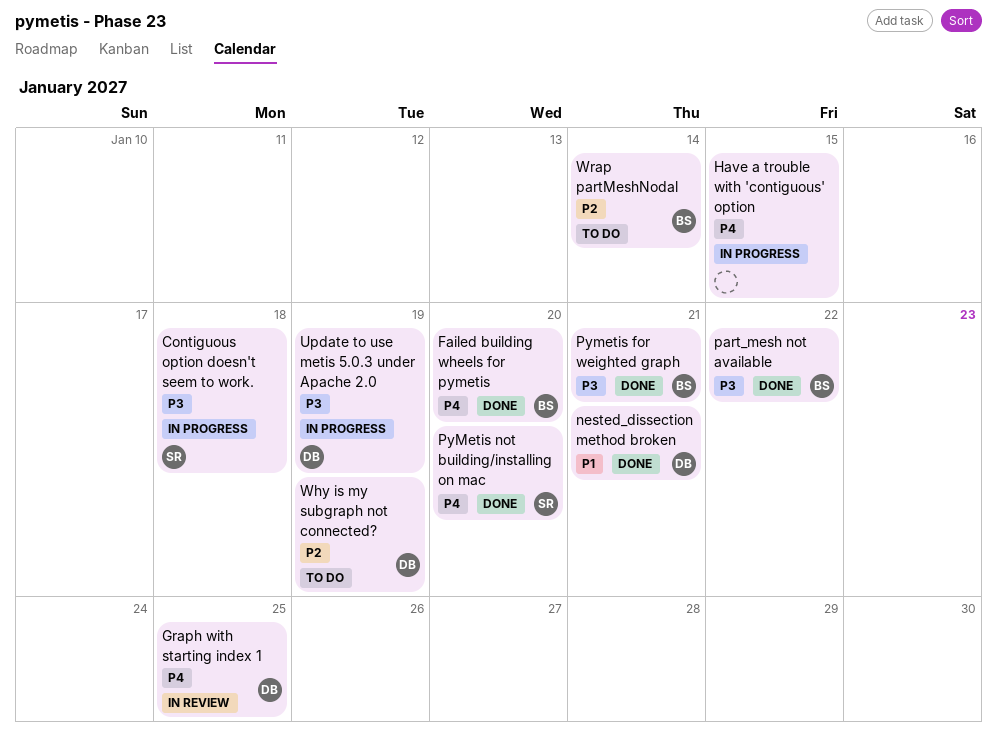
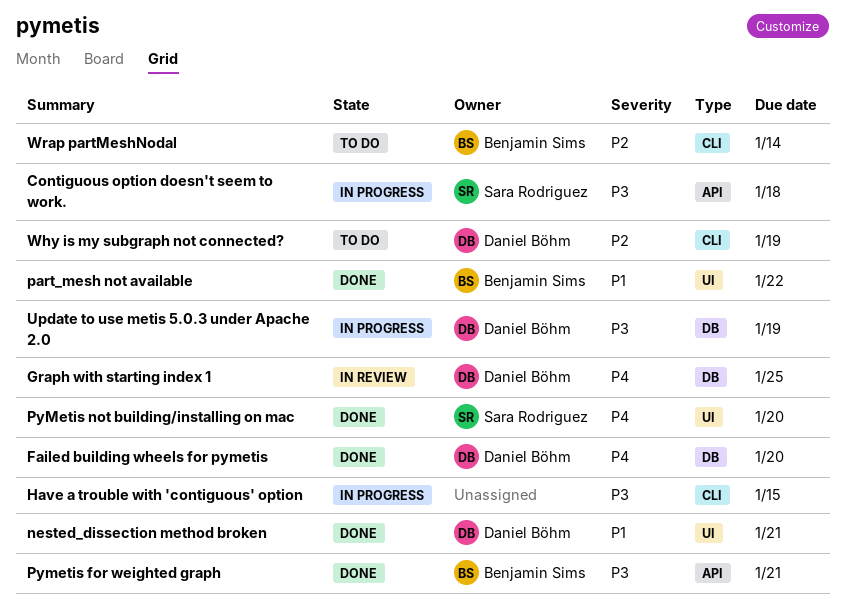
Failed building wheels for pymetis, owner: Benjamin Sims -> Daniel Böhm
Have a trouble with 'contiguous' option, priority: P4 -> P3
part_mesh not available, priority: P3 -> P1

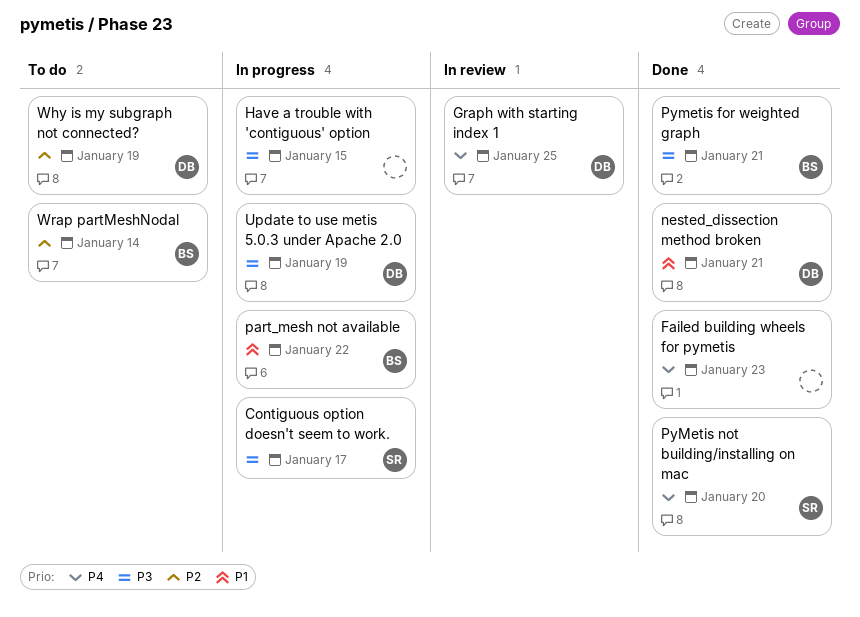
Contiguous option doesn't seem to work., due: Jan 18 -> Jan 17
Failed building wheels for pymetis, owner: Daniel Böhm -> none
Failed building wheels for pymetis, due: Jan 20 -> Jan 23
part_mesh not available, status: Done -> In progress

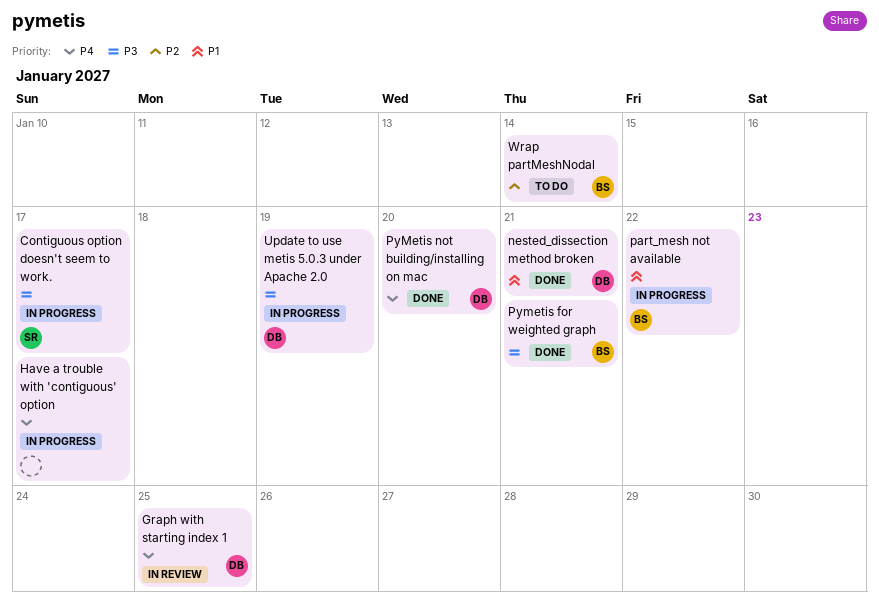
Failed building wheels for pymetis: present -> none
Have a trouble with 'contiguous' option, priority: P3 -> P4
Have a trouble with 'contiguous' option, due: Jan 15 -> Jan 17
PyMetis not building/installing on mac, owner: SR -> DB
Why is my subgraph not connected?: present -> none

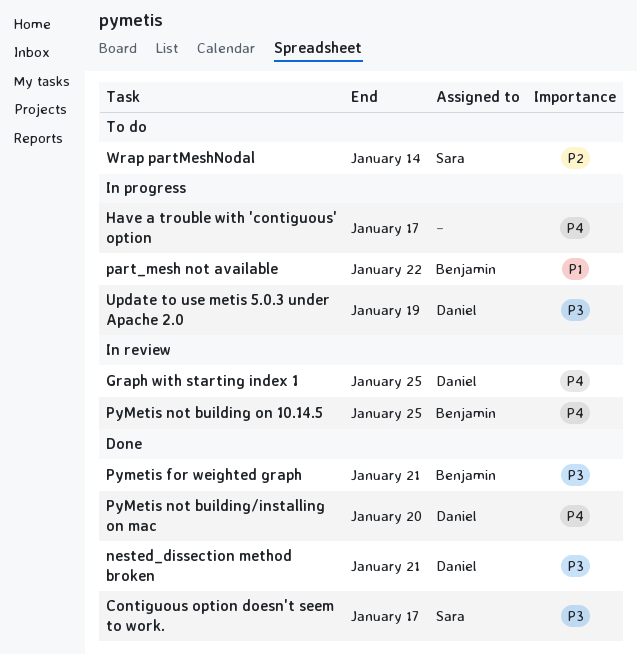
Contiguous option doesn't seem to work., status: In progress -> Done
nested_dissection method broken, priority: P1 -> P3
PyMetis not building on 10.14.5: none -> present
Wrap partMeshNodal, owner: Benjamin -> Sara

